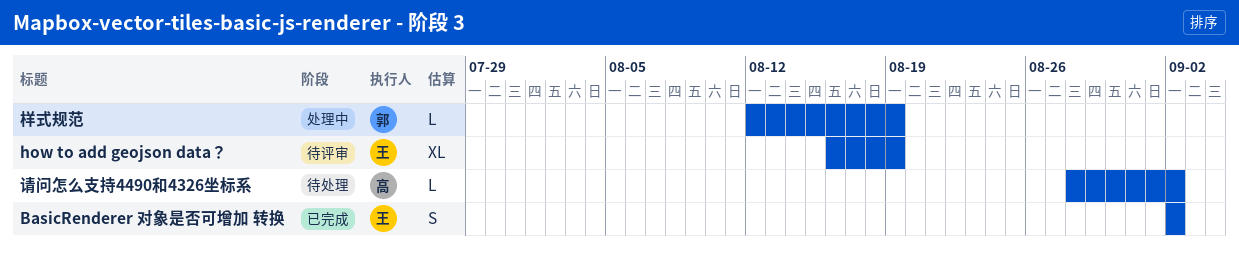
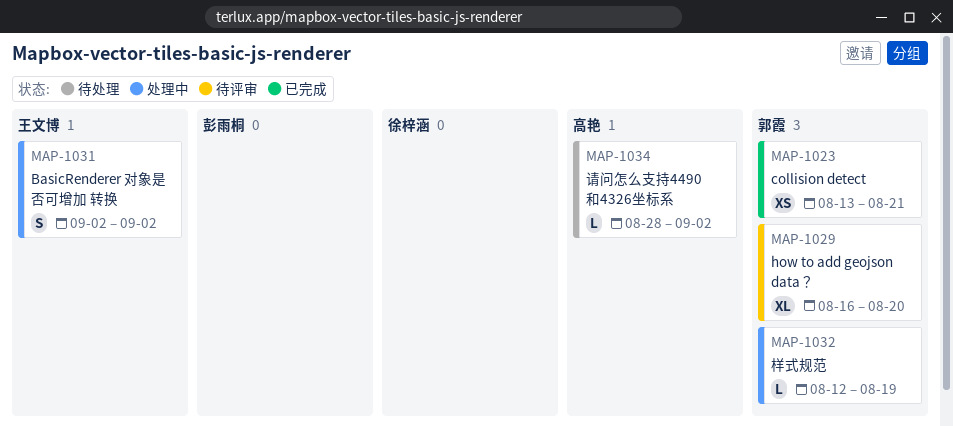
BasicRenderer 对象是否可增加 转换, status: 已完成 -> 处理中
collision detect: none -> present
how to add geojson data？, owner: 王文博 -> 郭霞
how to add geojson data？, due: Aug 19 -> Aug 20

